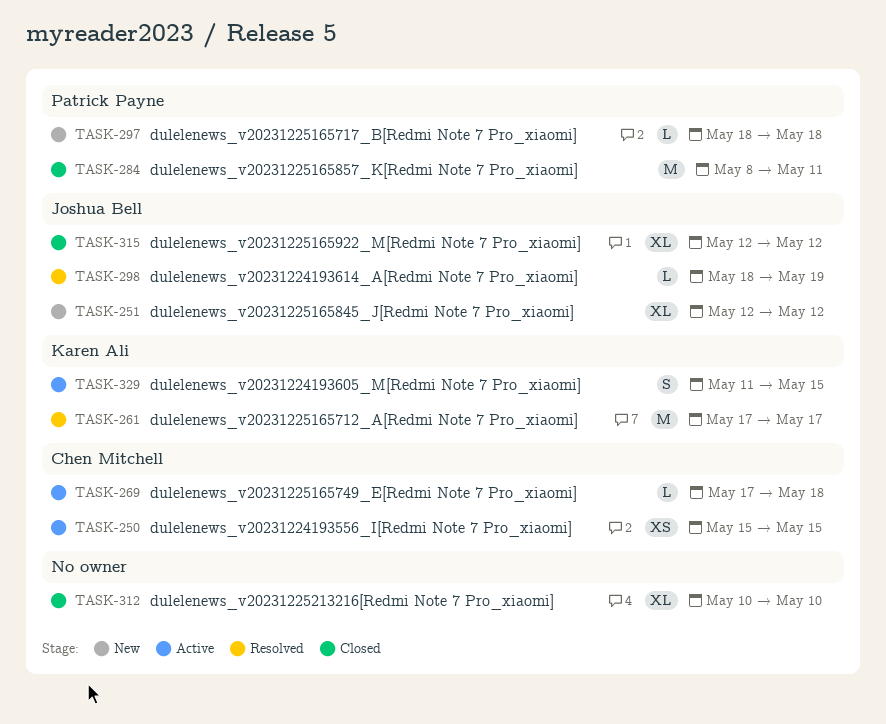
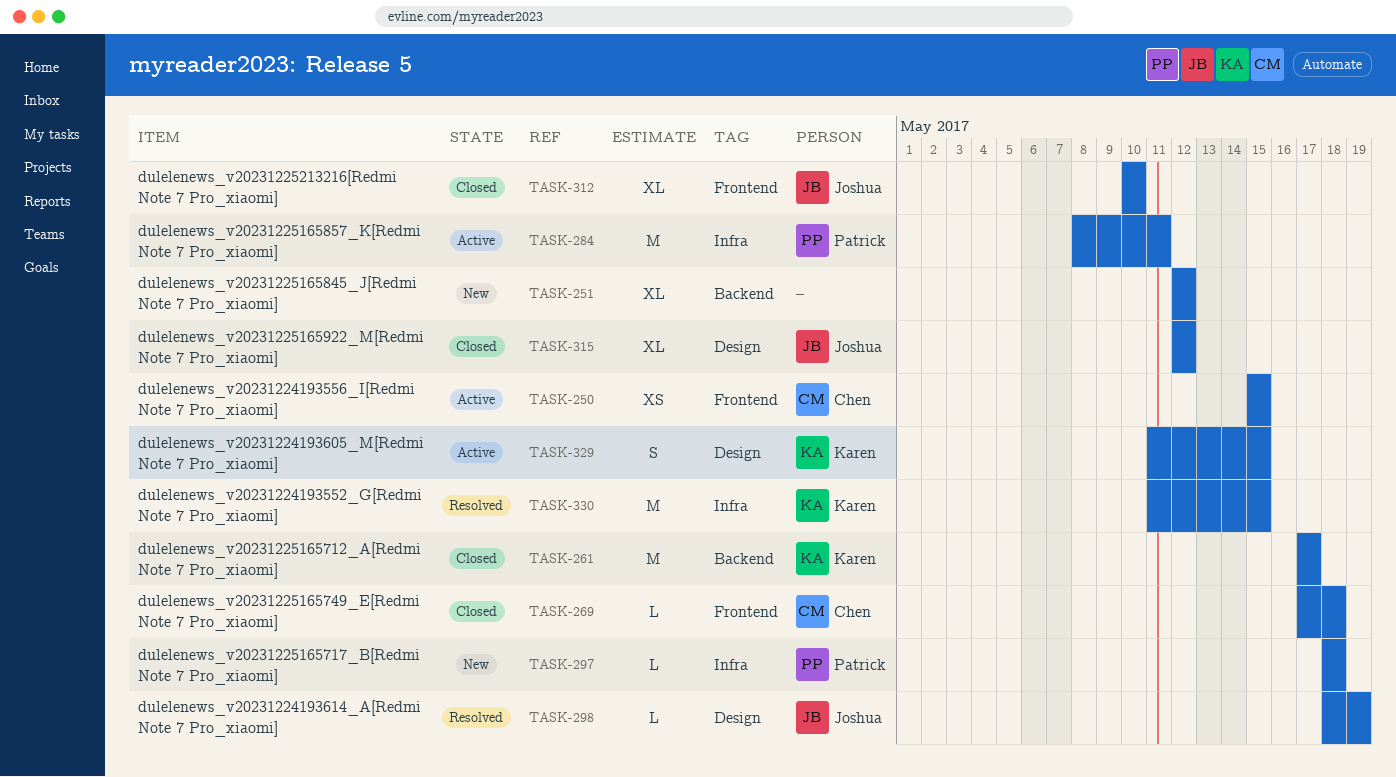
TASK-251, owner: Joshua Bell -> none
TASK-261, status: Resolved -> Closed
TASK-269, status: Active -> Closed
TASK-284, status: Closed -> Active
TASK-312, owner: none -> Joshua Bell
TASK-330: none -> present

